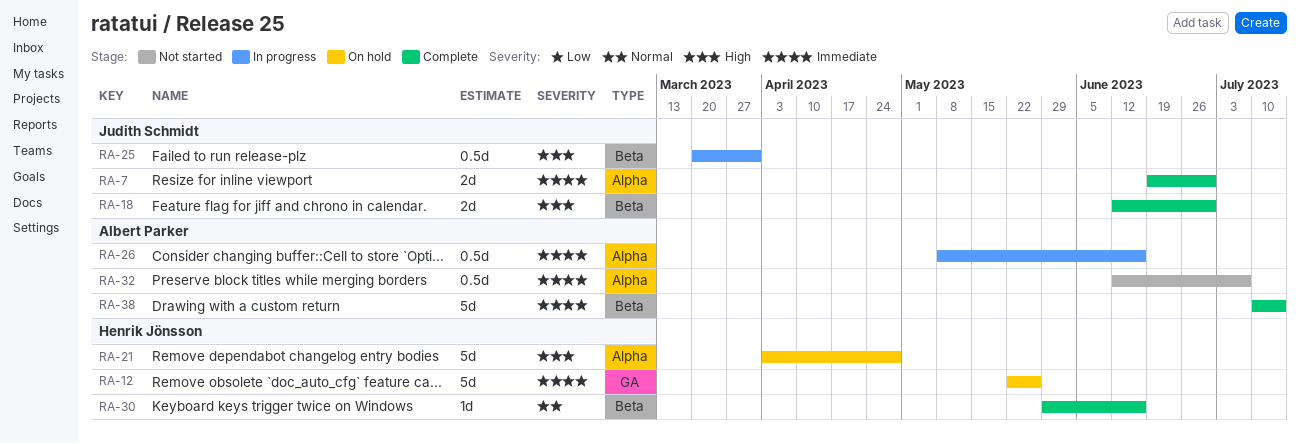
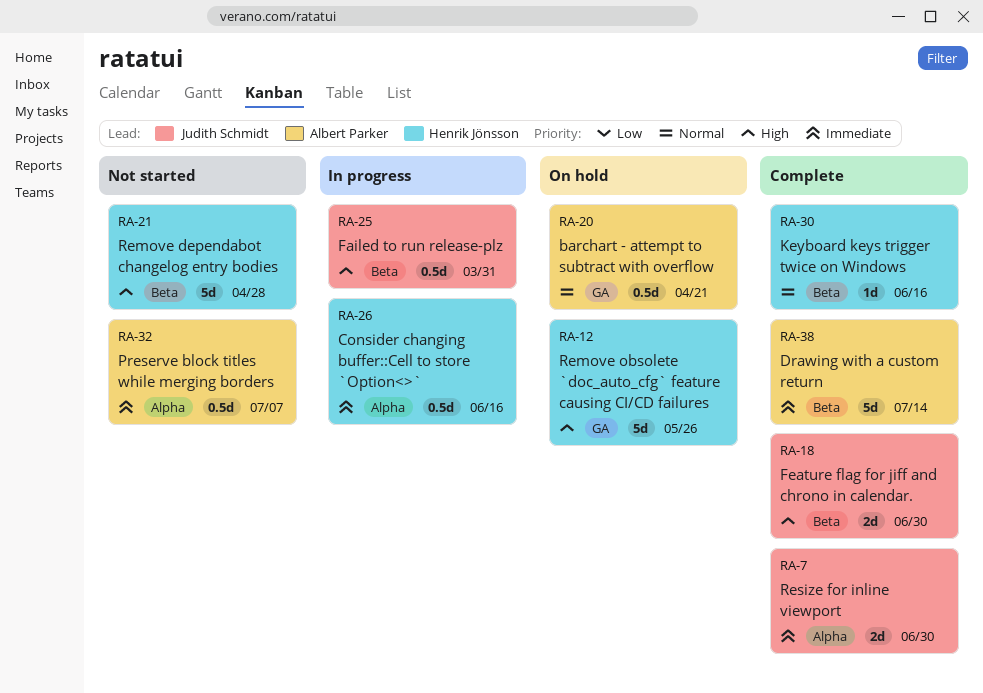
RA-12, priority: Immediate -> High
RA-20: none -> present
RA-21, status: On hold -> Not started
RA-21, label: Alpha -> Beta
RA-26, owner: Albert Parker -> Henrik Jönsson

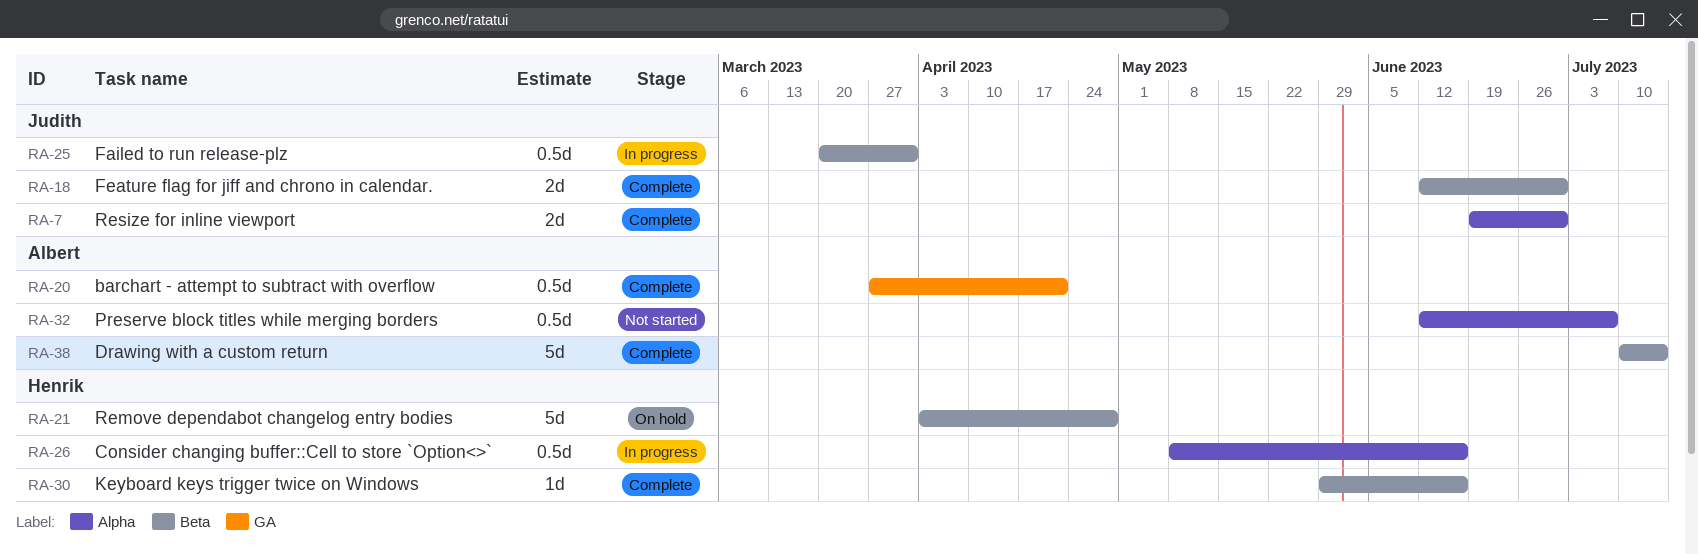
RA-12: present -> none
RA-20, status: On hold -> Complete
RA-21, status: Not started -> On hold

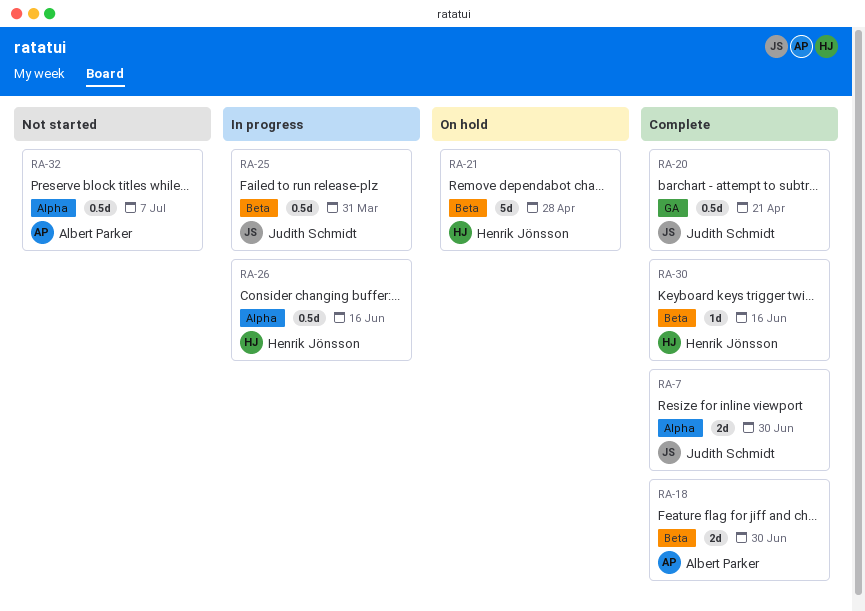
RA-18, owner: Judith Schmidt -> Albert Parker
RA-20, owner: Albert Parker -> Judith Schmidt
RA-38: present -> none

